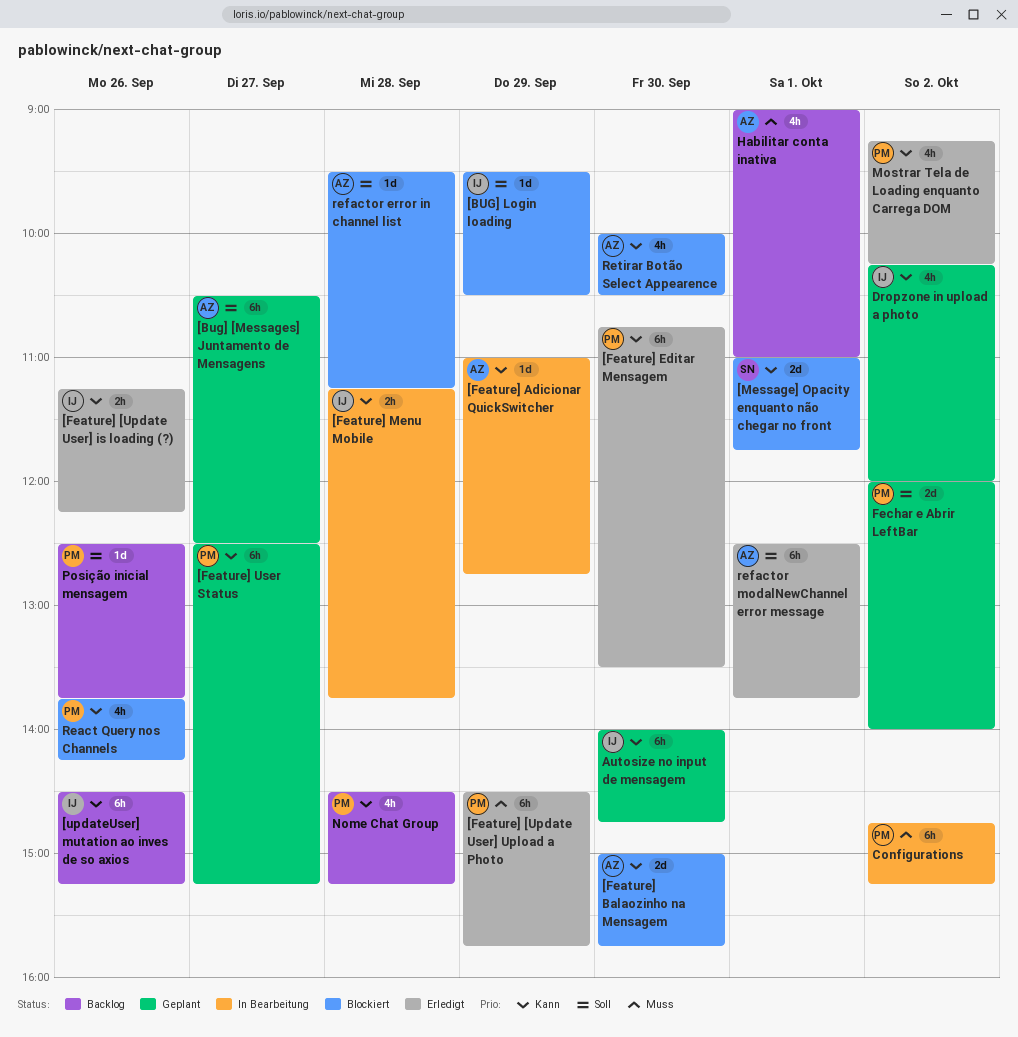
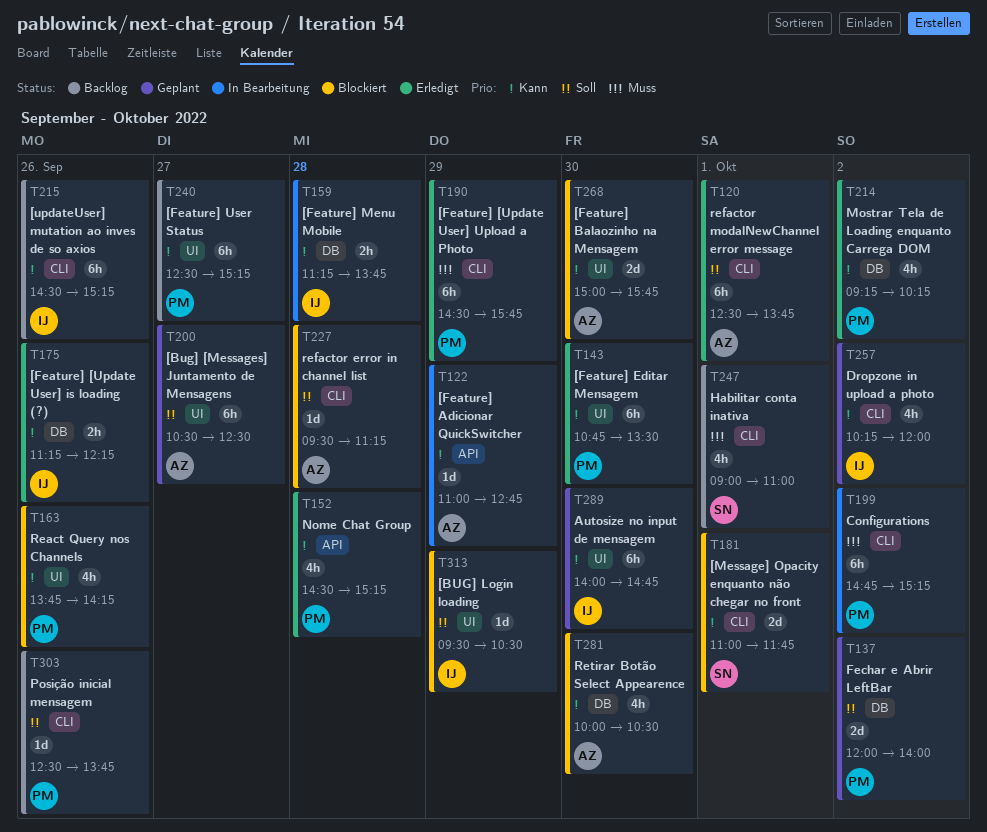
[Feature] User Status, status: Geplant -> Backlog
Habilitar conta inativa, owner: AZ -> SN
Nome Chat Group, status: Backlog -> Erledigt

